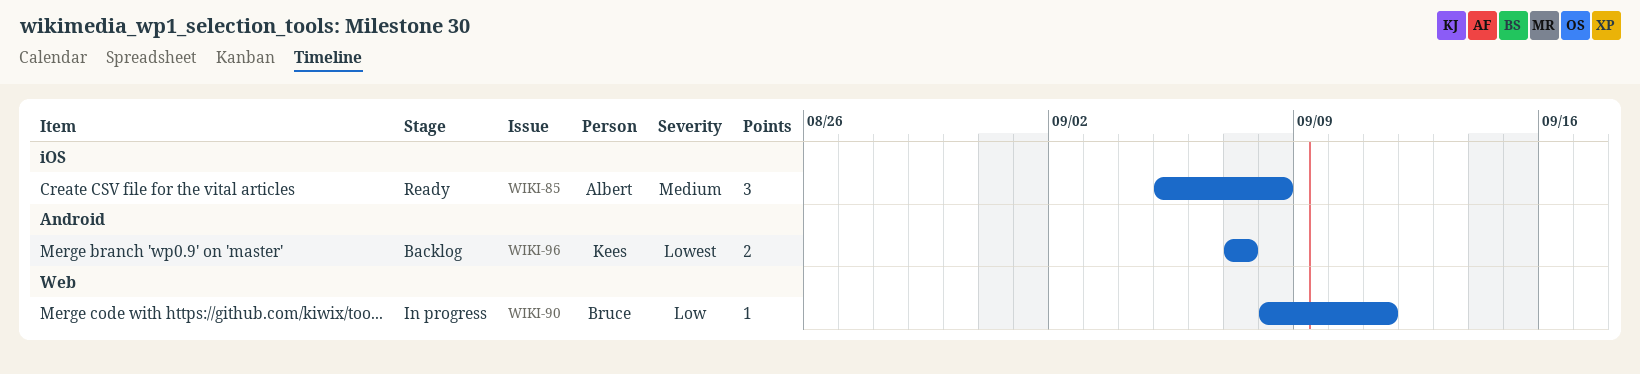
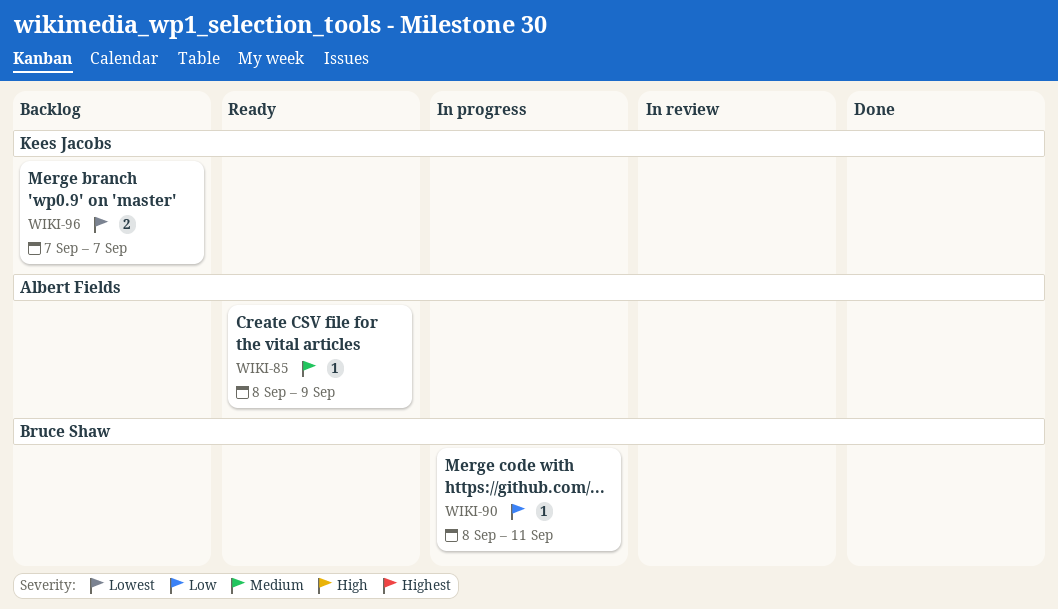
WIKI-85, estimate: 3 -> 1
WIKI-85, start: Sep 5 -> Sep 8
WIKI-85, due: Sep 8 -> Sep 9

